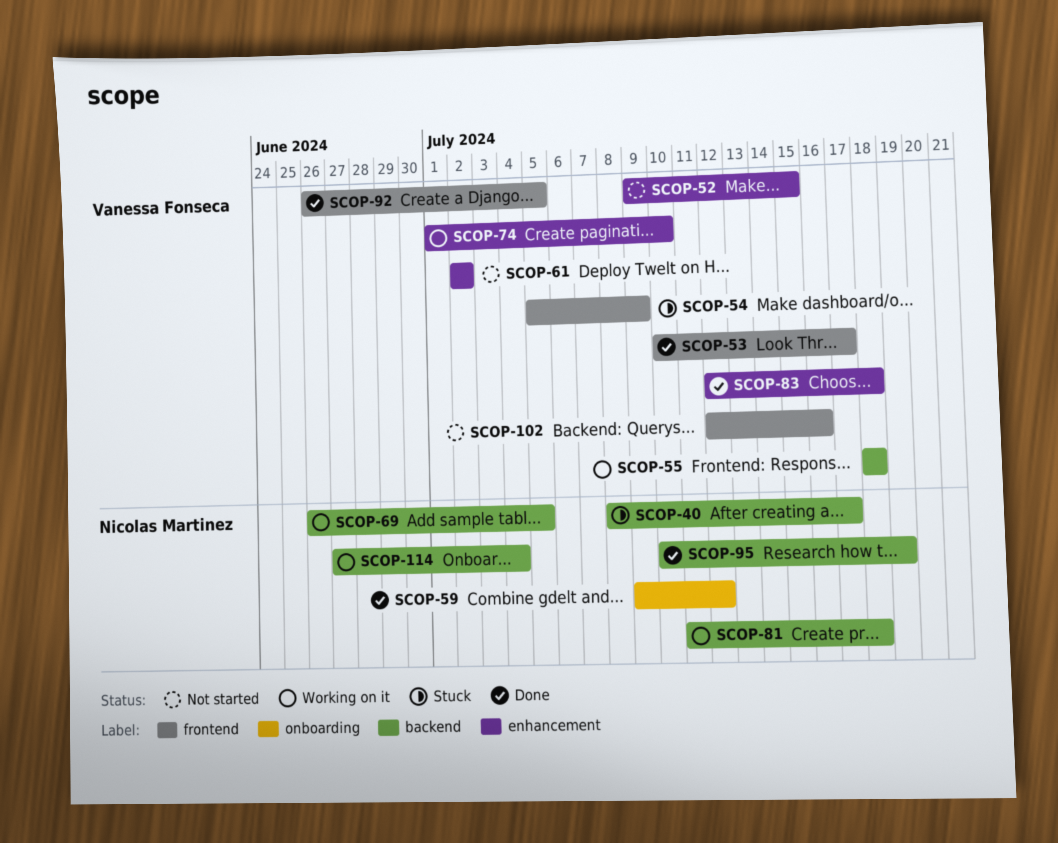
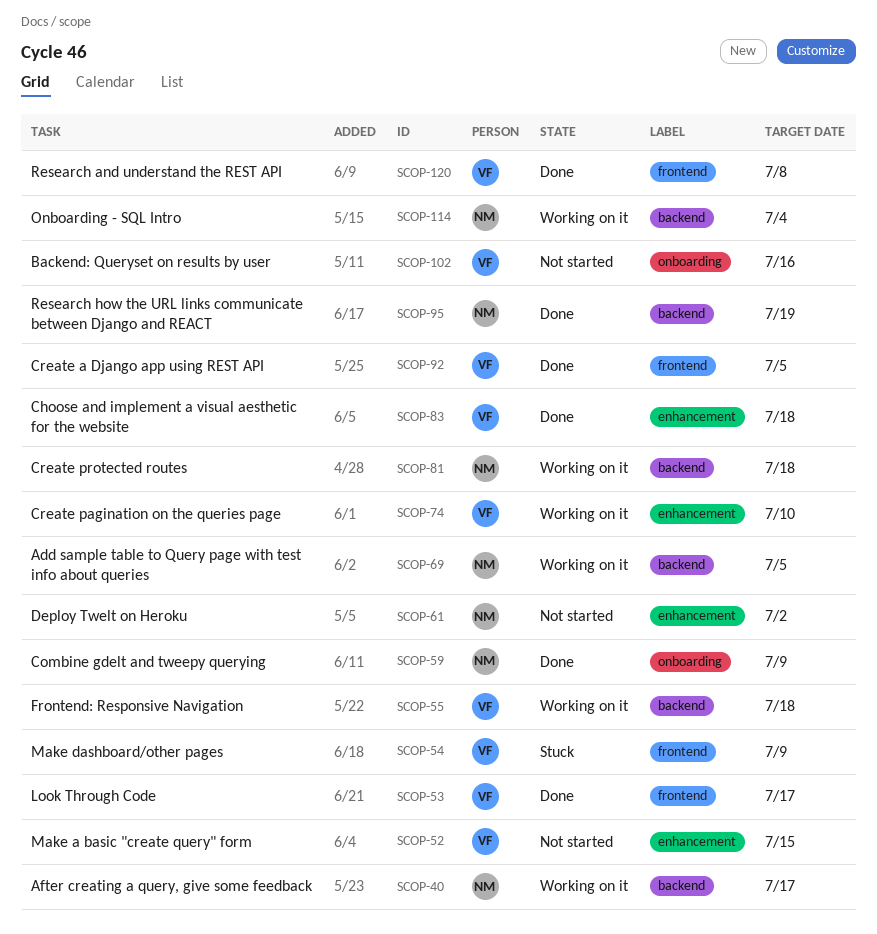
SCOP-40, status: Stuck -> Working on it
SCOP-59, due: Jul 12 -> Jul 9
SCOP-61, owner: Vanessa Fonseca -> Nicolas Martinez
SCOP-102, label: frontend -> onboarding
SCOP-120: none -> present

